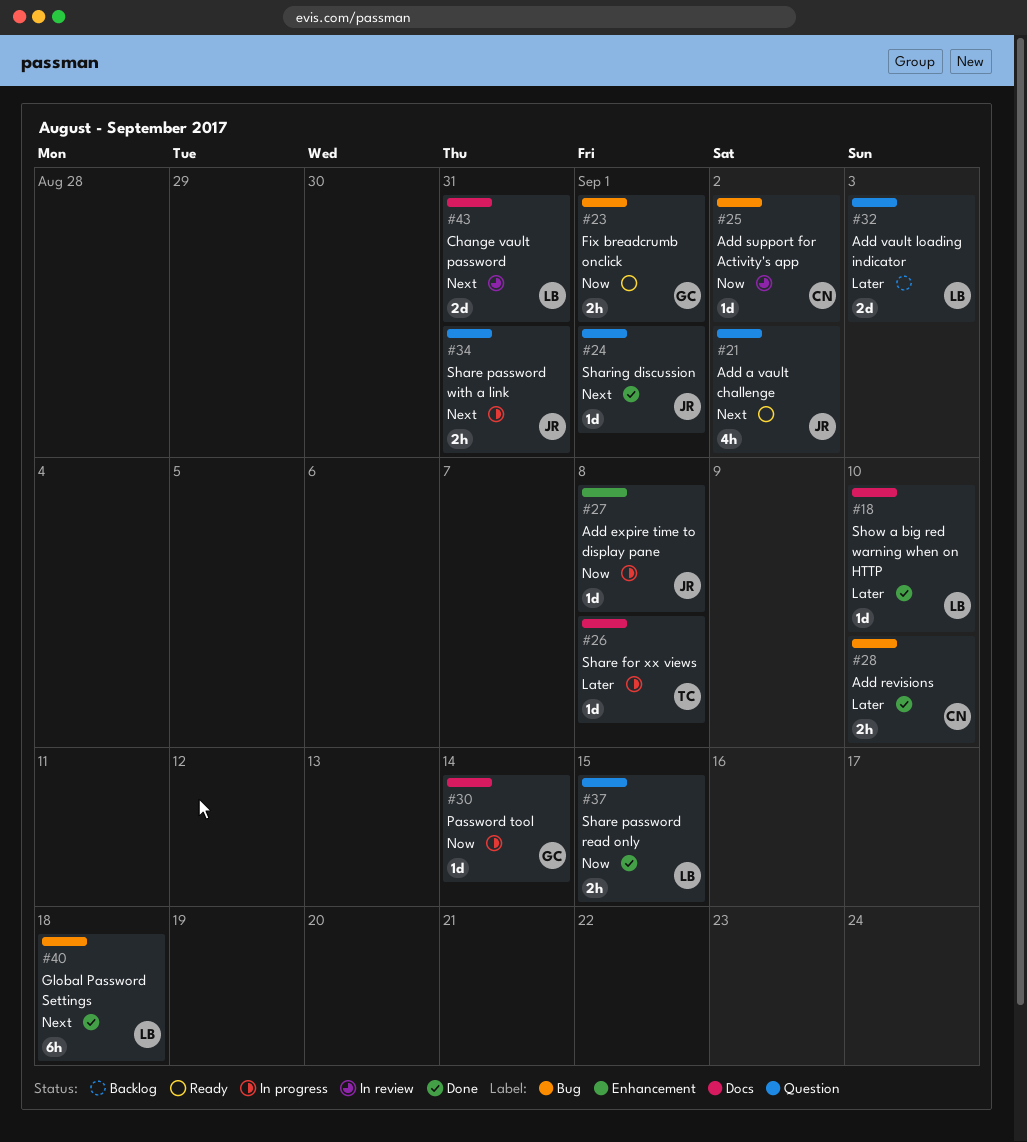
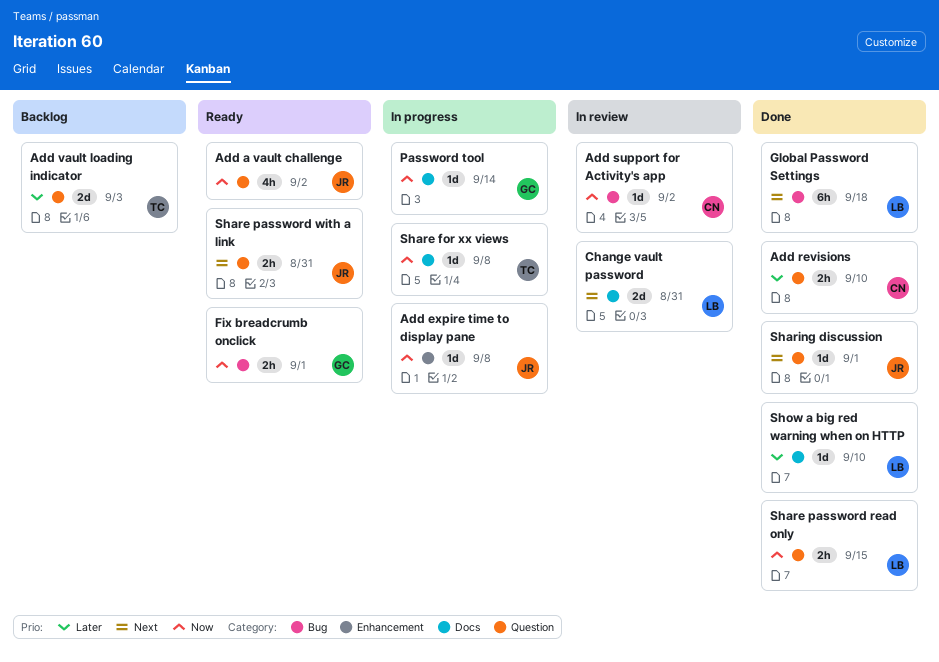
Add a vault challenge, priority: Next -> Now
Add revisions, label: Bug -> Question
Add vault loading indicator, owner: LB -> TC
Share for xx views, priority: Later -> Now
Share password with a link, status: In progress -> Ready

